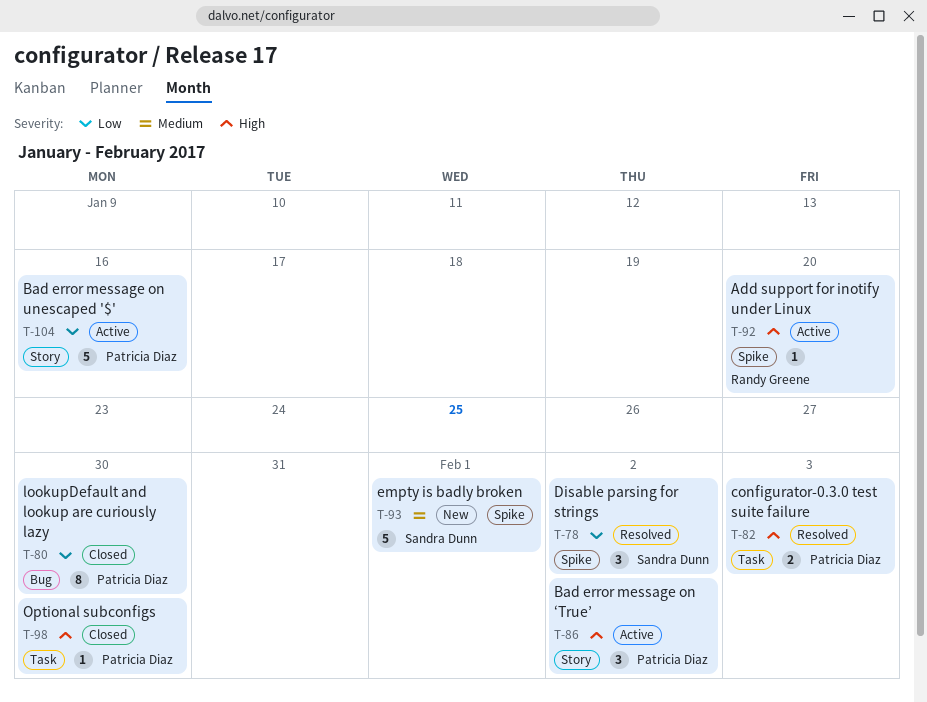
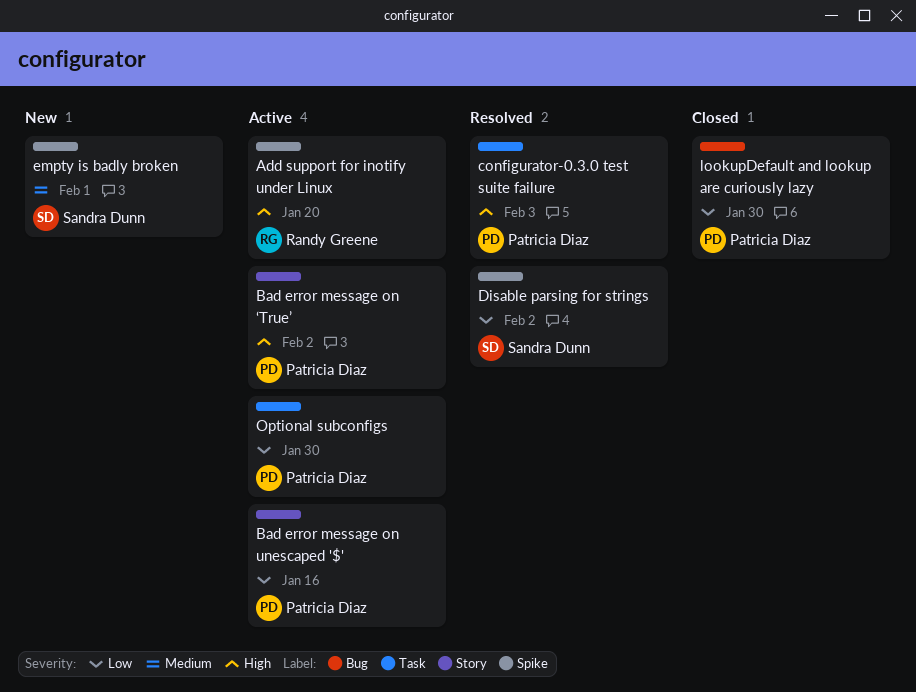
Optional subconfigs, status: Closed -> Active
Optional subconfigs, priority: High -> Low

